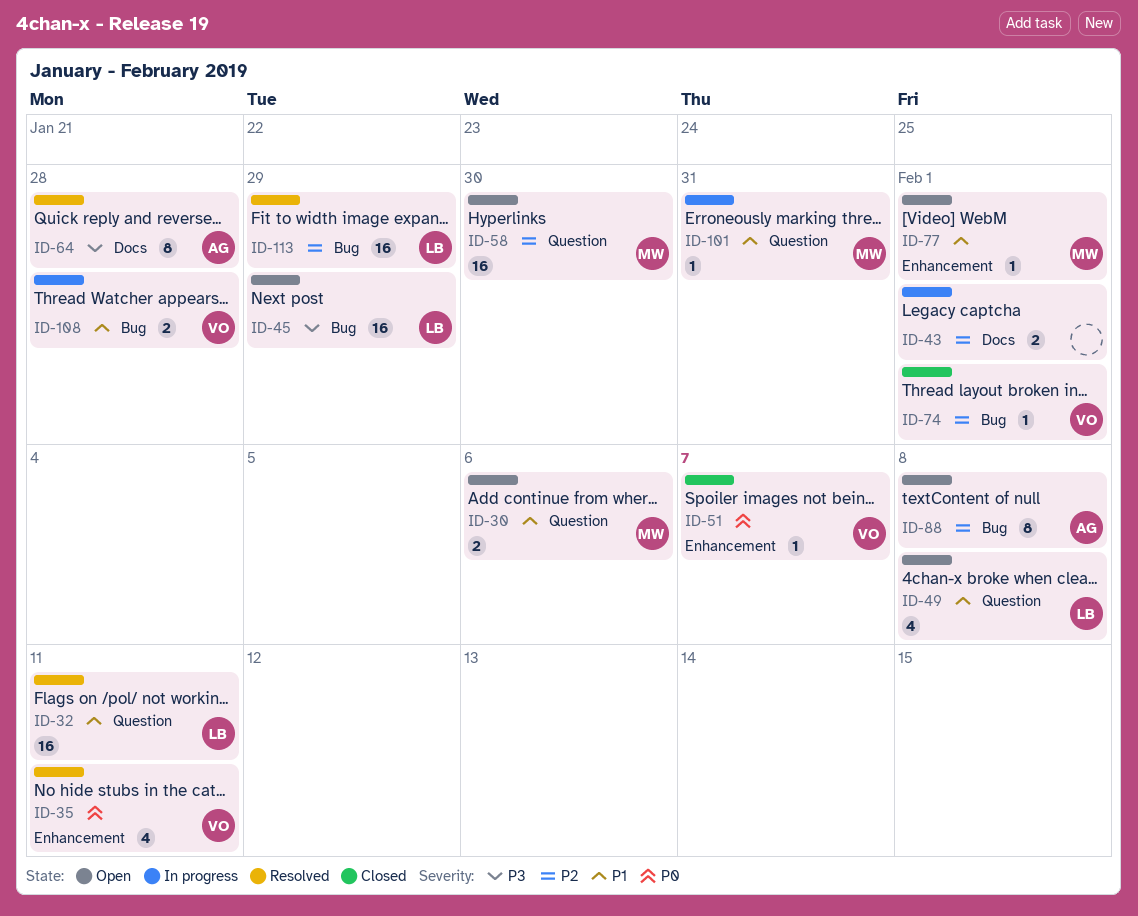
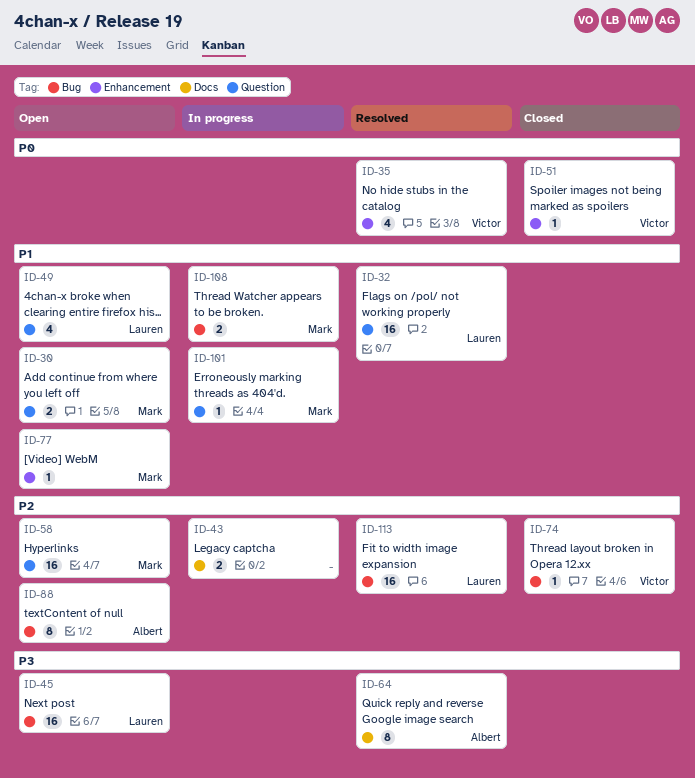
ID-108, owner: Victor -> Mark

